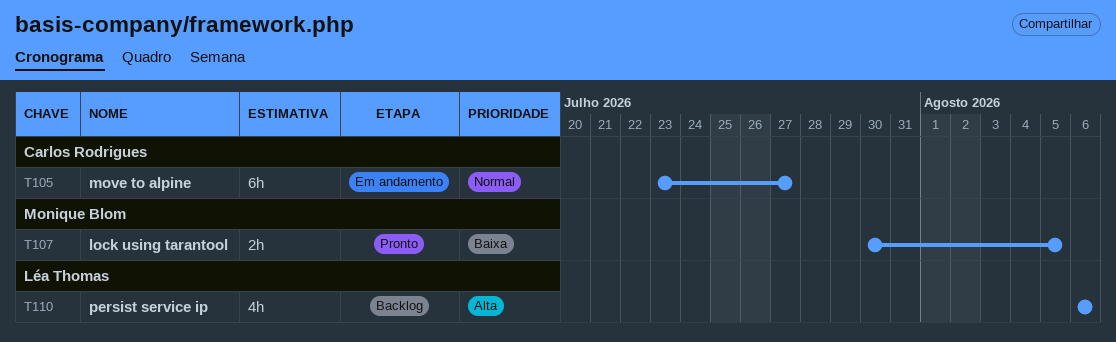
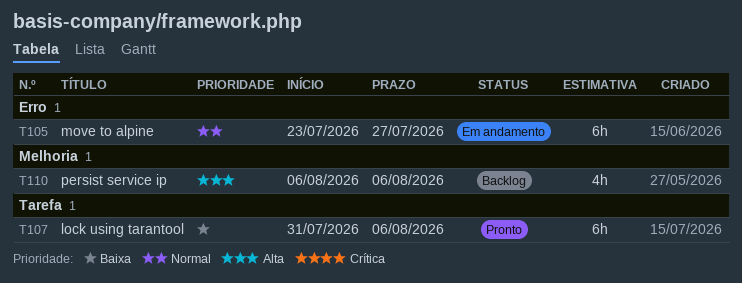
T107, estimate: 2h -> 6h
T107, start: Jul 30 -> Jul 31
T107, due: Aug 5 -> Aug 6

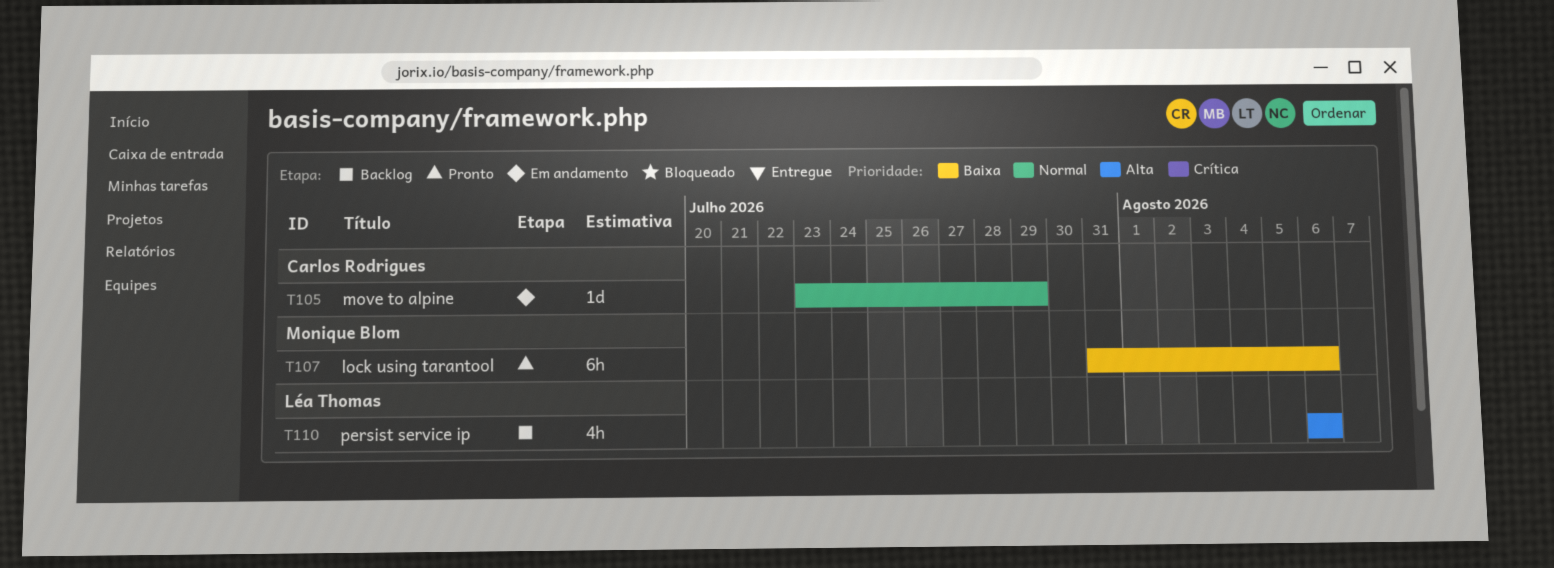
T105, estimate: 6h -> 1d
T105, due: Jul 27 -> Jul 29

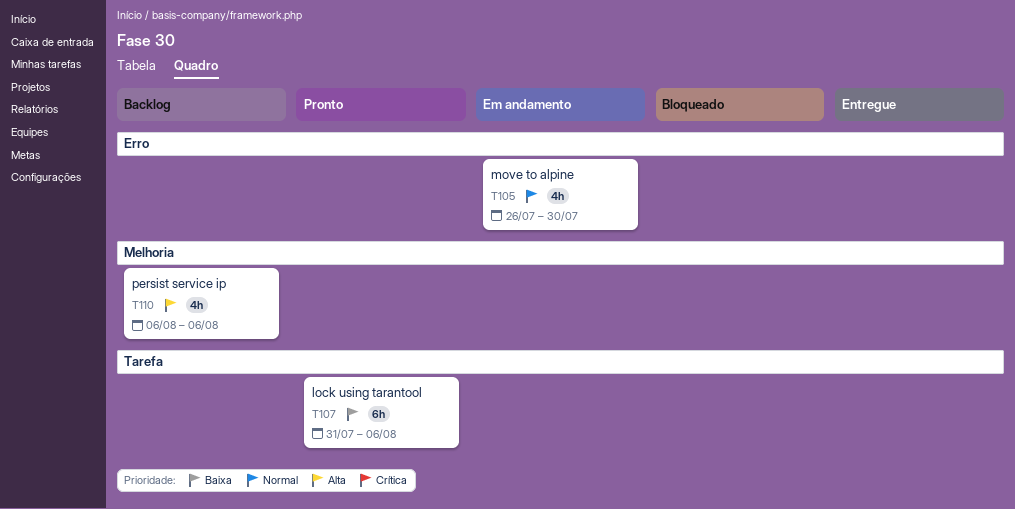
T105, estimate: 1d -> 4h
T105, start: Jul 23 -> Jul 26
T105, due: Jul 29 -> Jul 30

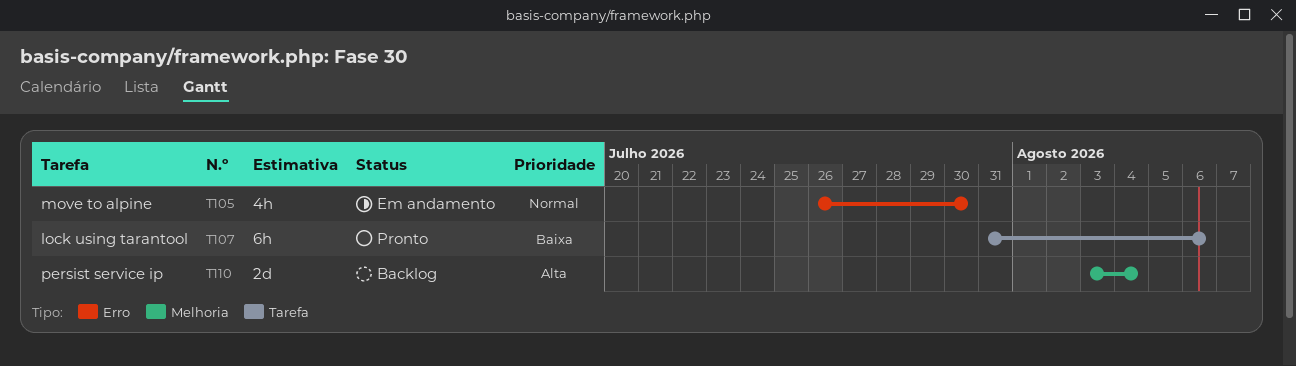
T110, estimate: 4h -> 2d
T110, start: Aug 6 -> Aug 3
T110, due: Aug 6 -> Aug 4

